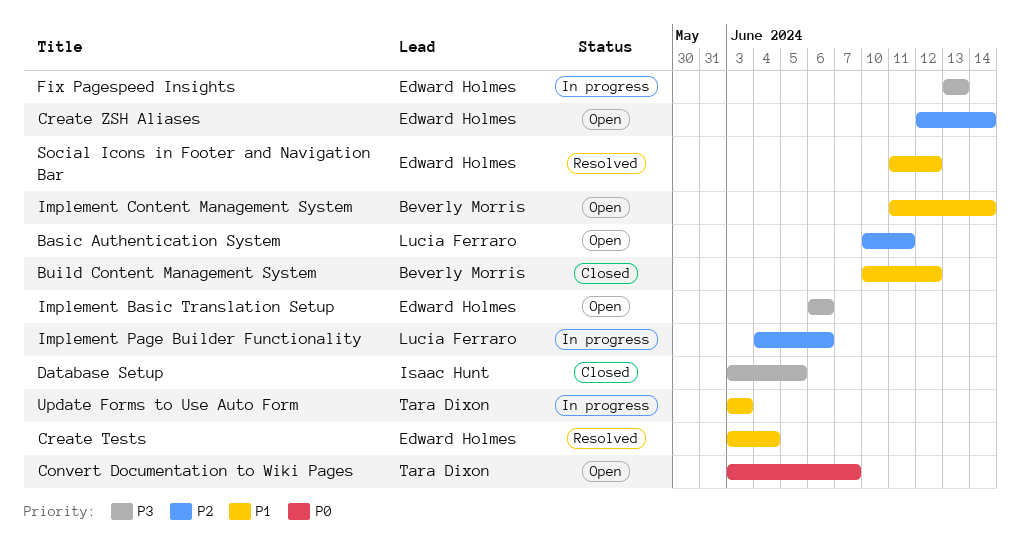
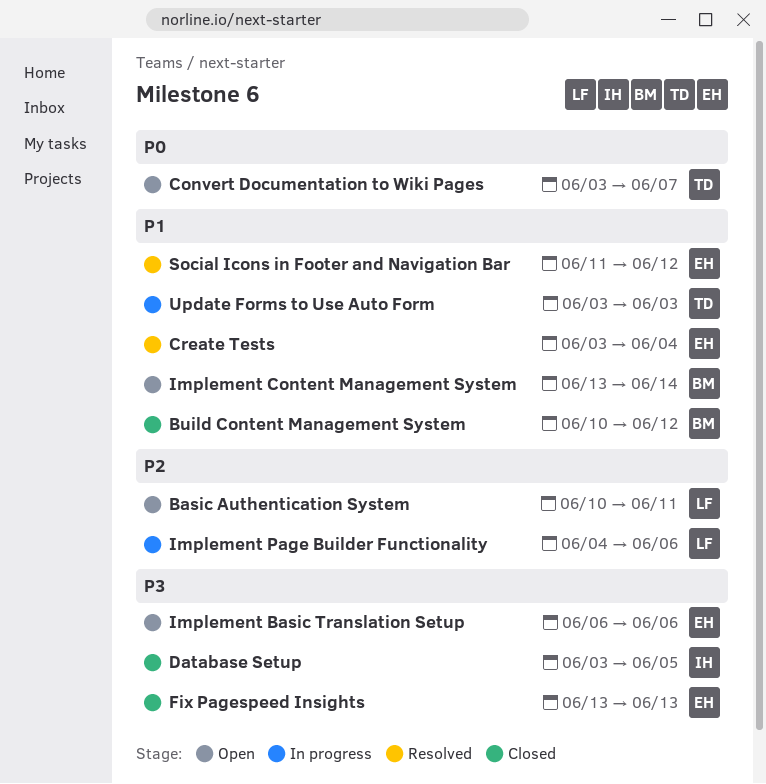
Create ZSH Aliases: present -> none
Fix Pagespeed Insights, status: In progress -> Closed
Implement Content Management System, start: Jun 11 -> Jun 13

